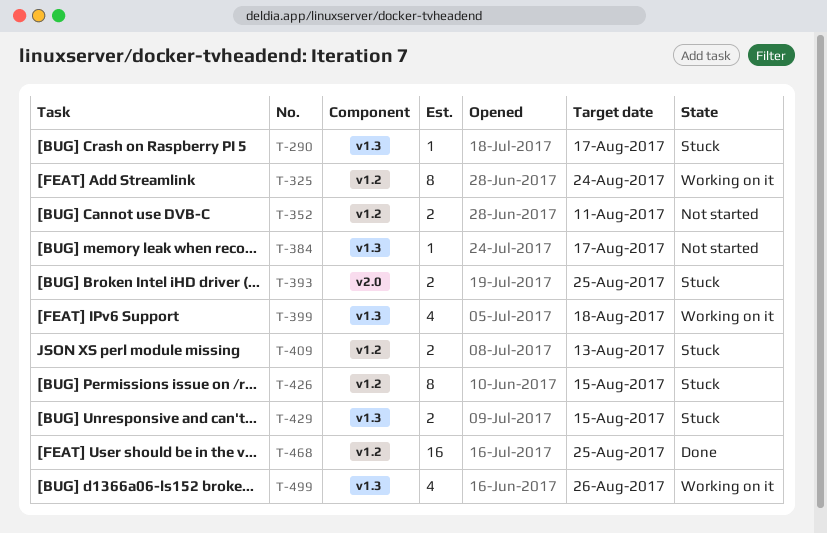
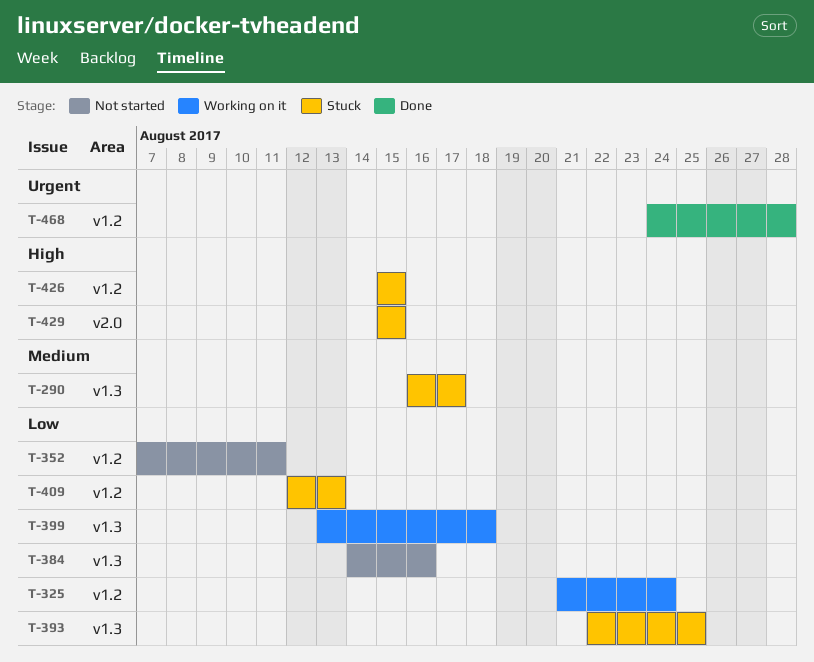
T-384, due: Aug 17 -> Aug 16
T-393, label: v2.0 -> v1.3
T-429, label: v1.3 -> v2.0
T-468, due: Aug 25 -> Aug 28
T-499: present -> none

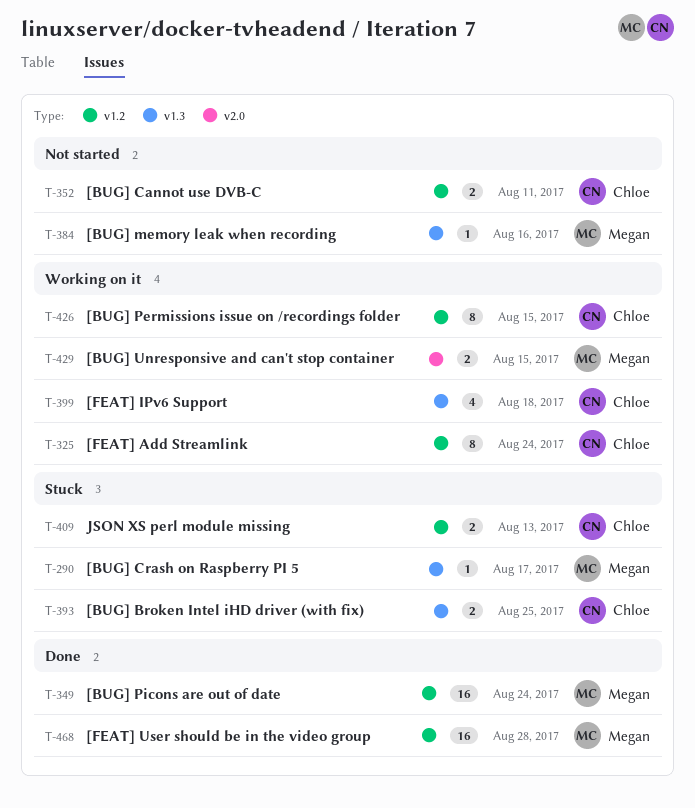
T-349: none -> present
T-426, status: Stuck -> Working on it
T-429, status: Stuck -> Working on it

